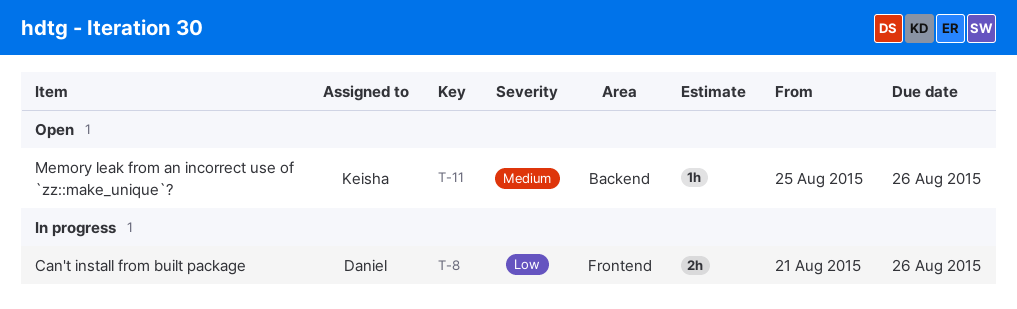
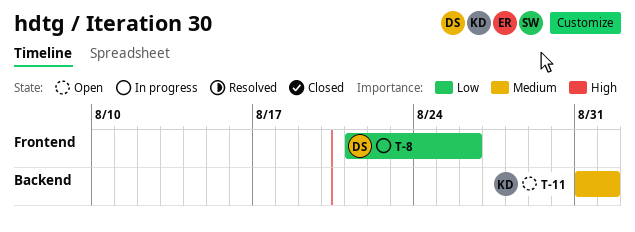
T-11, start: Aug 25 -> Aug 31
T-11, due: Aug 26 -> Sep 1

